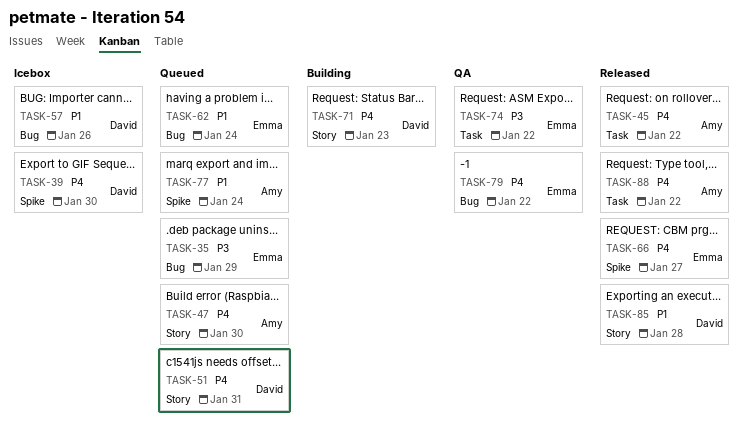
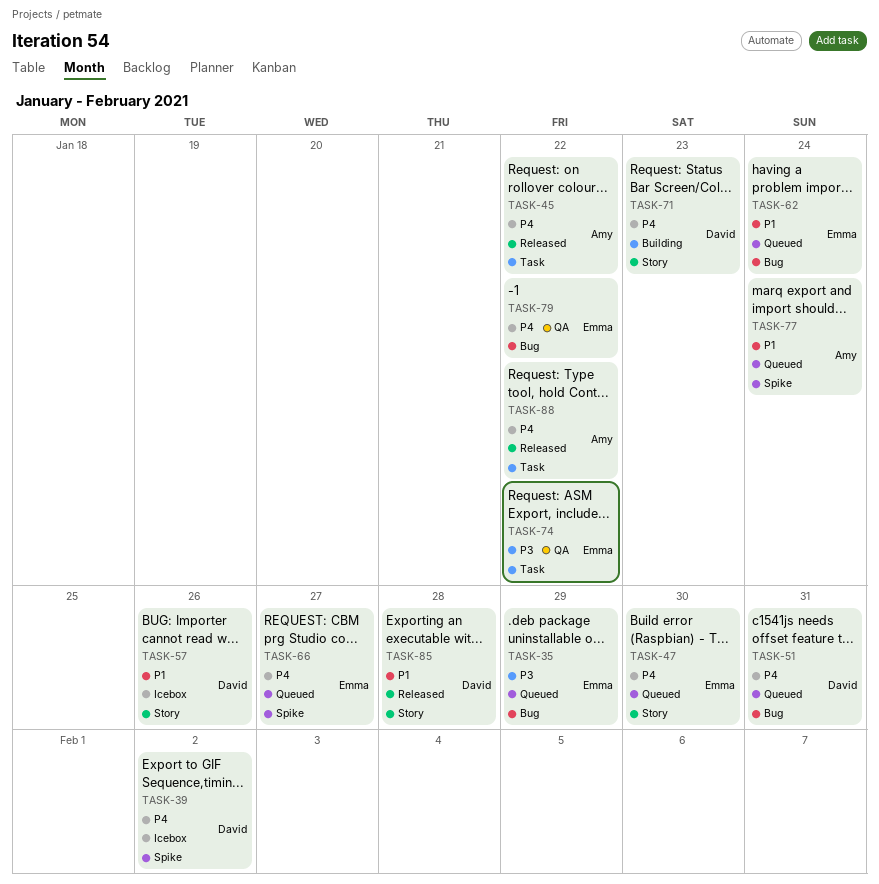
TASK-39, due: Jan 30 -> Feb 2
TASK-47, owner: Amy -> Emma
TASK-51, label: Story -> Bug
TASK-57, label: Bug -> Story
TASK-66, status: Released -> Queued

